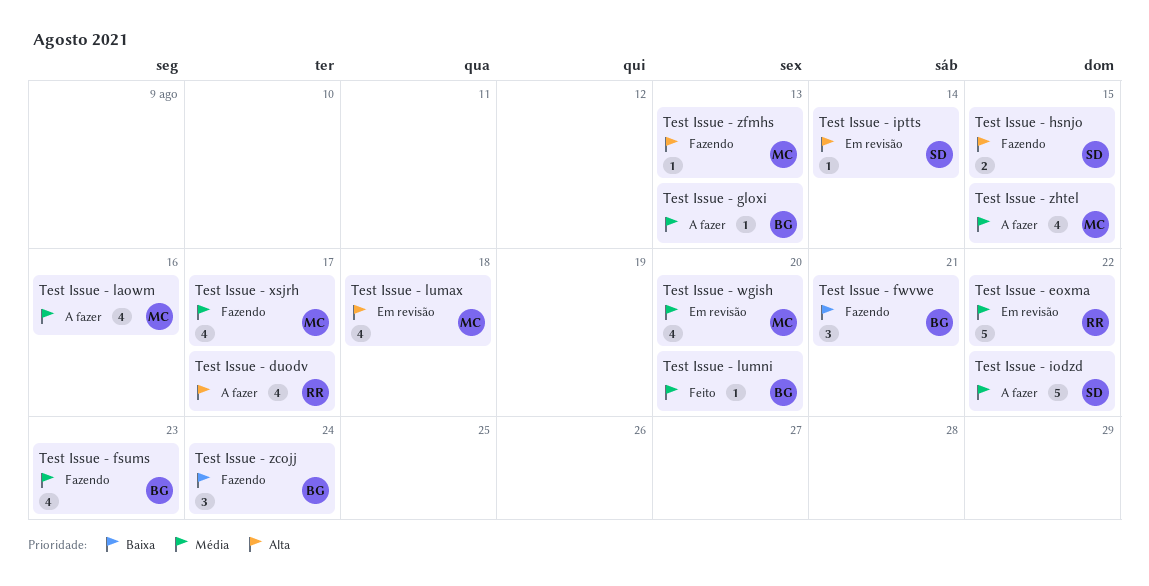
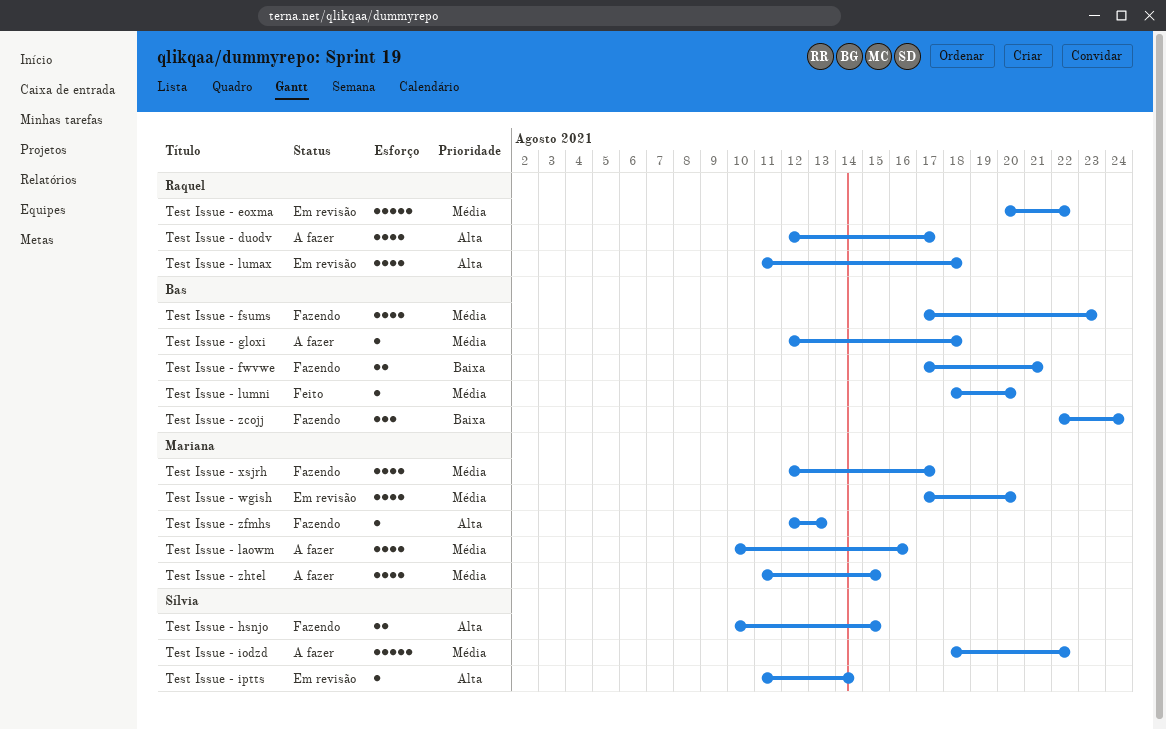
Test Issue - fwvwe, estimate: 3 -> 2
Test Issue - gloxi, due: Aug 13 -> Aug 18
Test Issue - lumax, owner: Mariana -> Raquel

